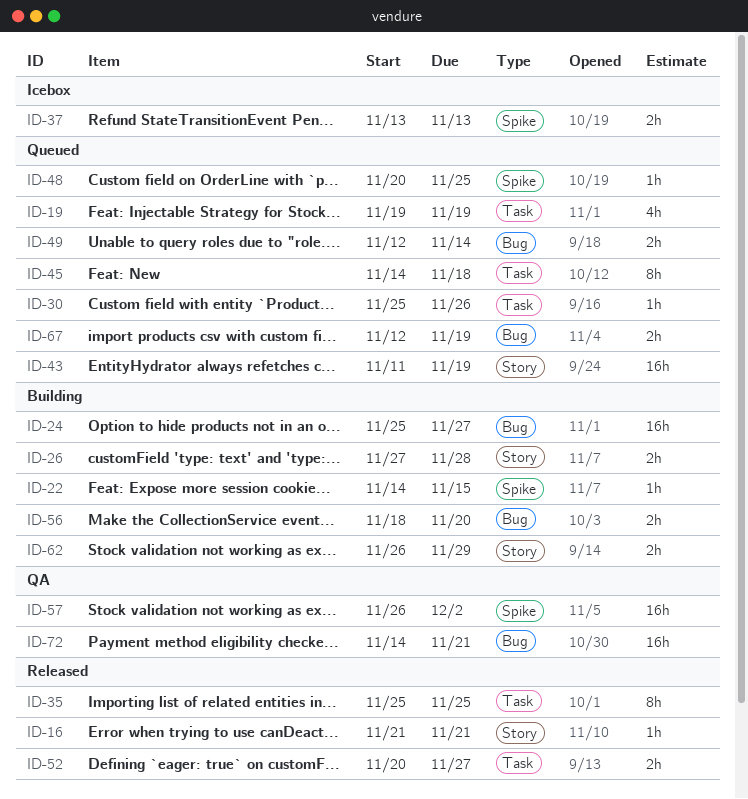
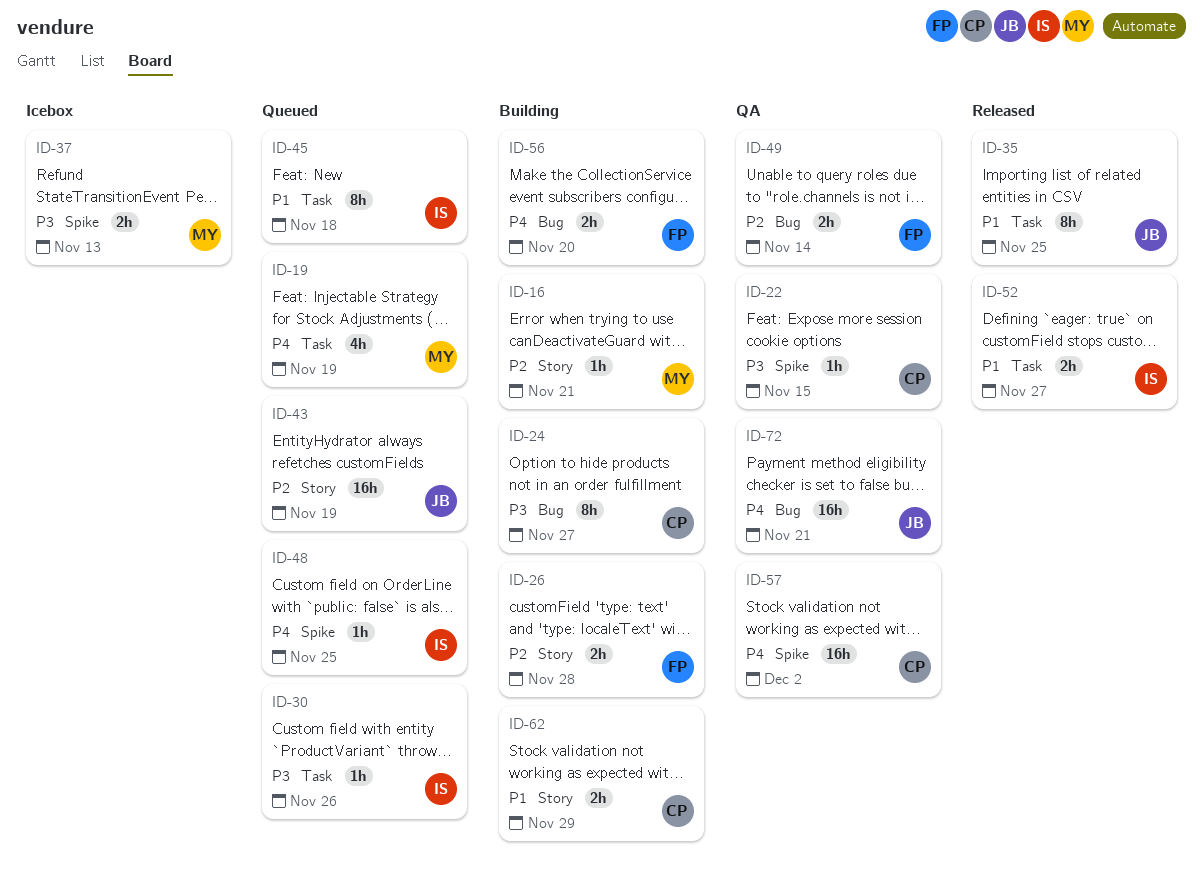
ID-16, status: Released -> Building
ID-22, status: Building -> QA
ID-24, estimate: 16h -> 8h
ID-49, status: Queued -> QA
ID-67: present -> none

